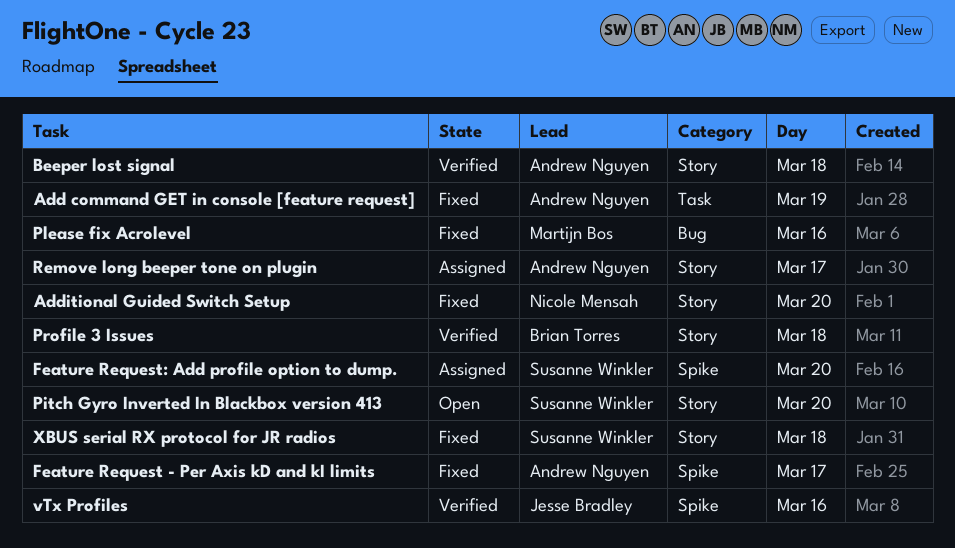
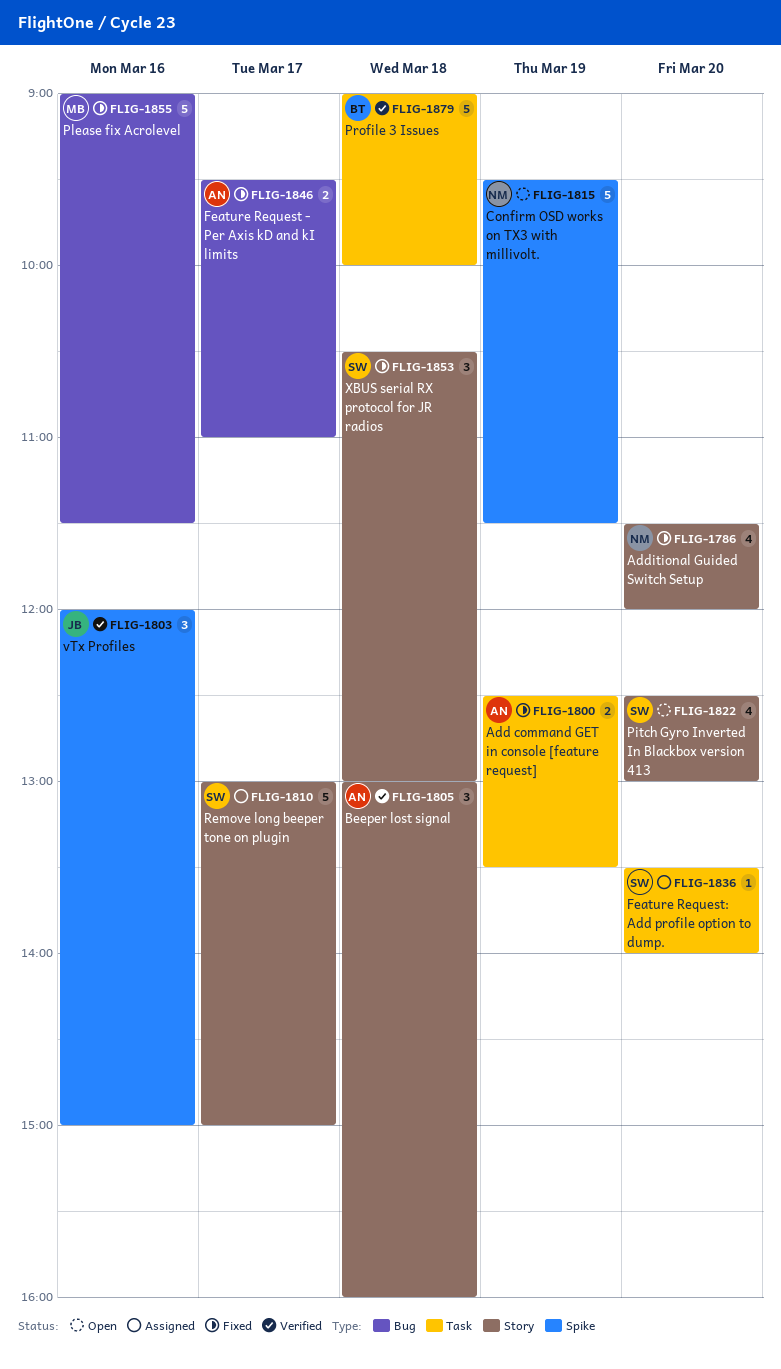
Confirm OSD works on TX3 with millivolt.: none -> present
Feature Request - Per Axis kD and kI limits, label: Spike -> Bug
Feature Request: Add profile option to dump., label: Spike -> Task
Profile 3 Issues, label: Story -> Task
Remove long beeper tone on plugin, owner: Andrew Nguyen -> Susanne Winkler

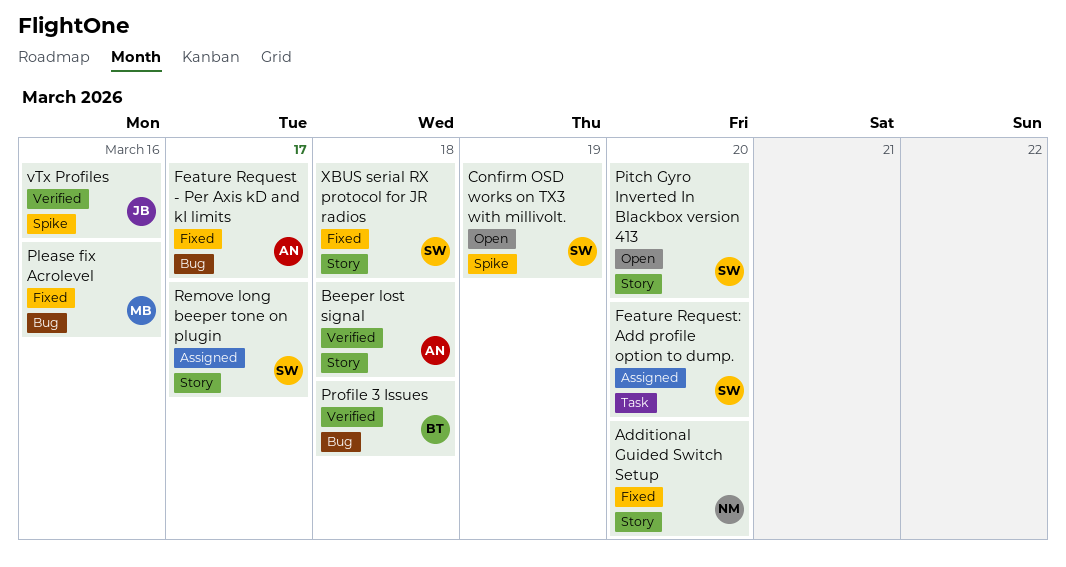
Add command GET in console [feature request]: present -> none
Confirm OSD works on TX3 with millivolt., owner: NM -> SW
Profile 3 Issues, label: Task -> Bug

